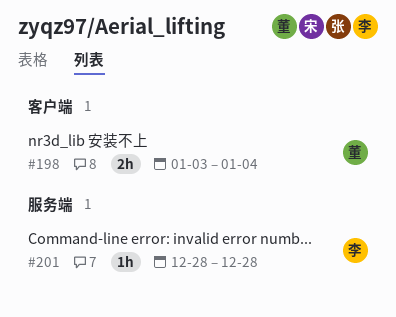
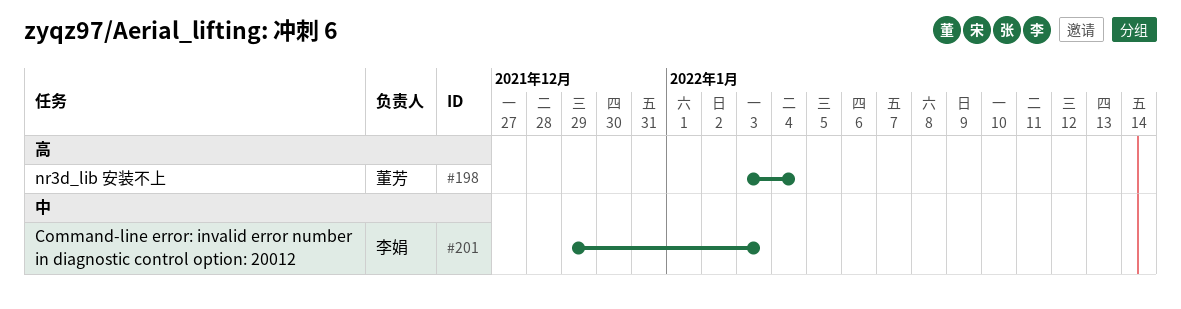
#201, start: Dec 28 -> Dec 29
#201, due: Dec 28 -> Jan 3

